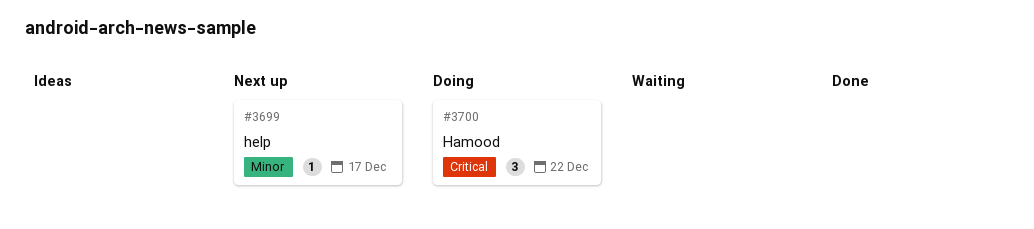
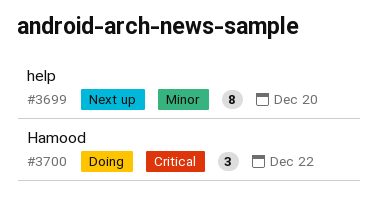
#3699, estimate: 1 -> 8
#3699, due: Dec 17 -> Dec 20

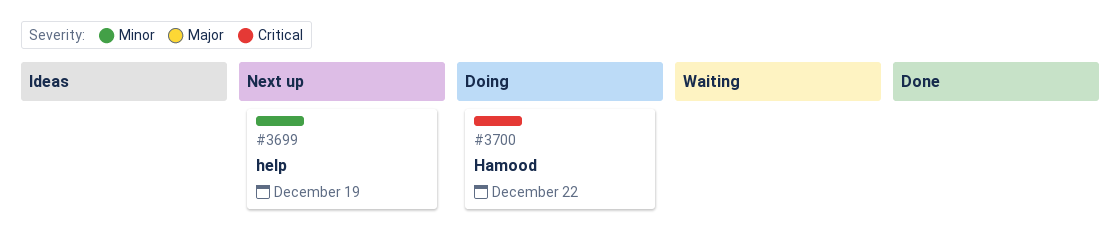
#3699, due: Dec 20 -> Dec 19

